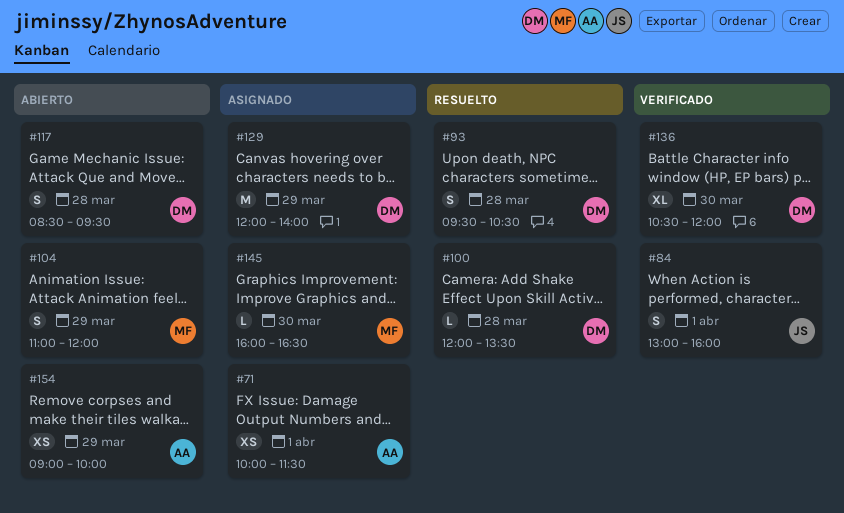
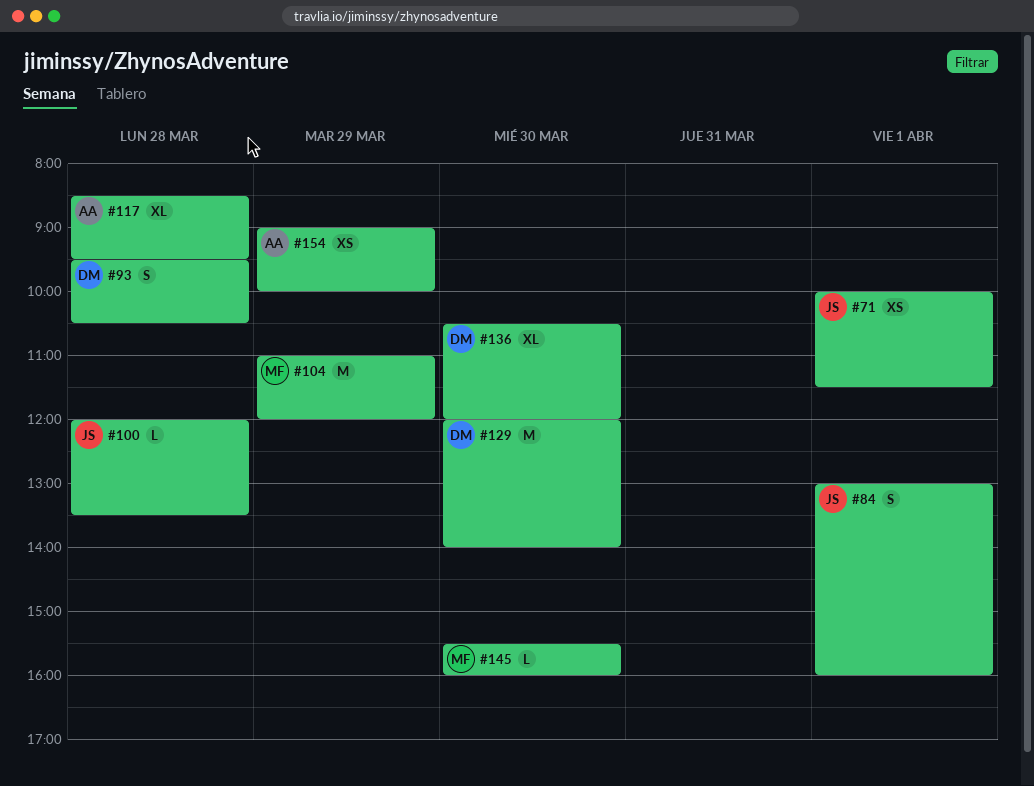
#71, owner: AA -> JS
#100, owner: DM -> JS
#104, estimate: S -> M
#117, owner: DM -> AA
#117, estimate: S -> XL
#129, day: Mar 29 -> Mar 30
#145, begins: 16:00 -> 15:30
#145, ends: 16:30 -> 16:00

